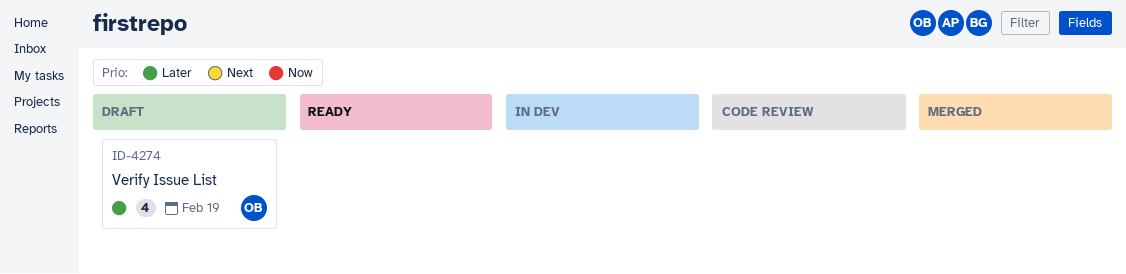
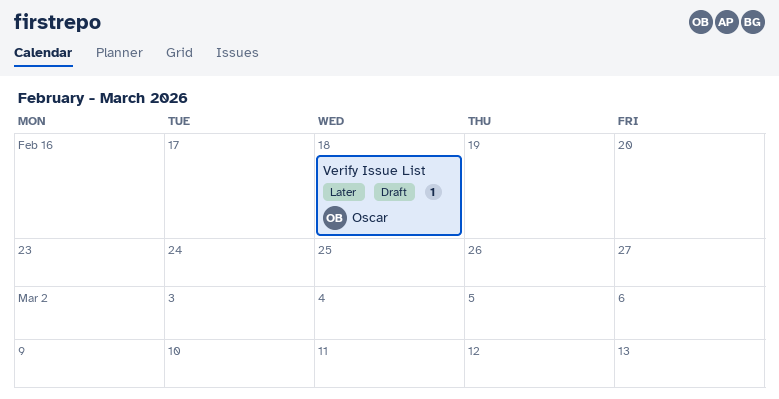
Verify Issue List, estimate: 4 -> 1
Verify Issue List, due: Feb 19 -> Feb 18

